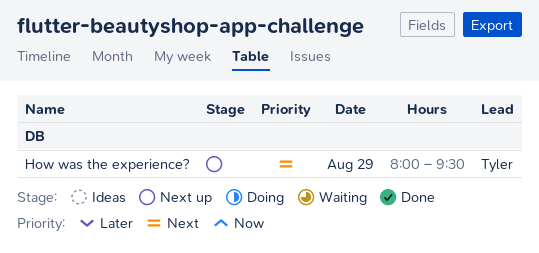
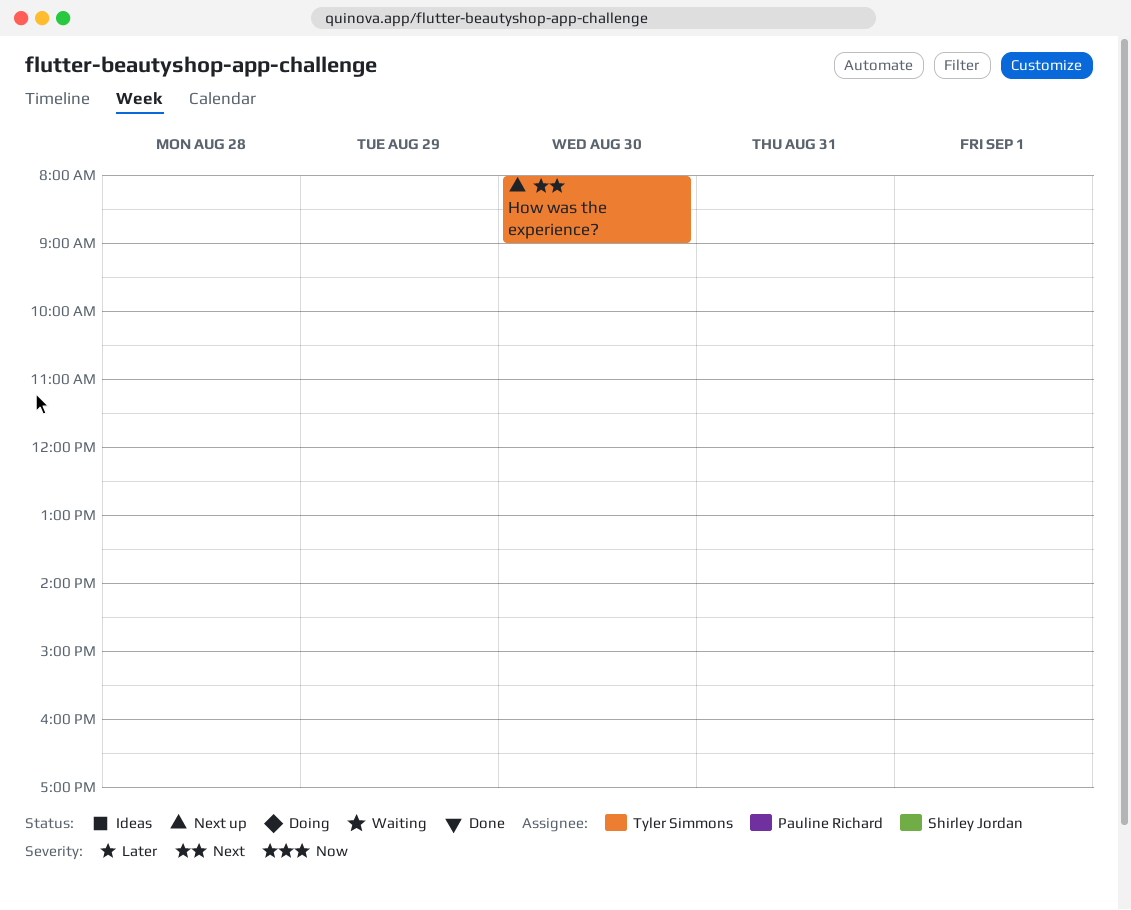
How was the experience?, day: Aug 29 -> Aug 30
How was the experience?, ends: 09:30 -> 09:00

